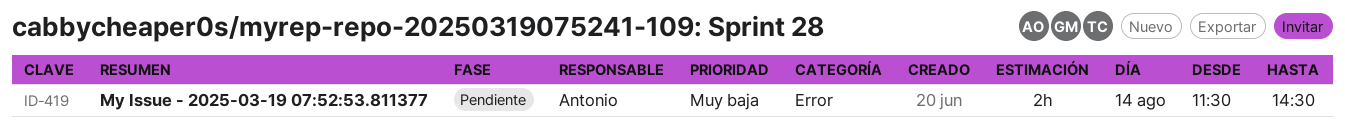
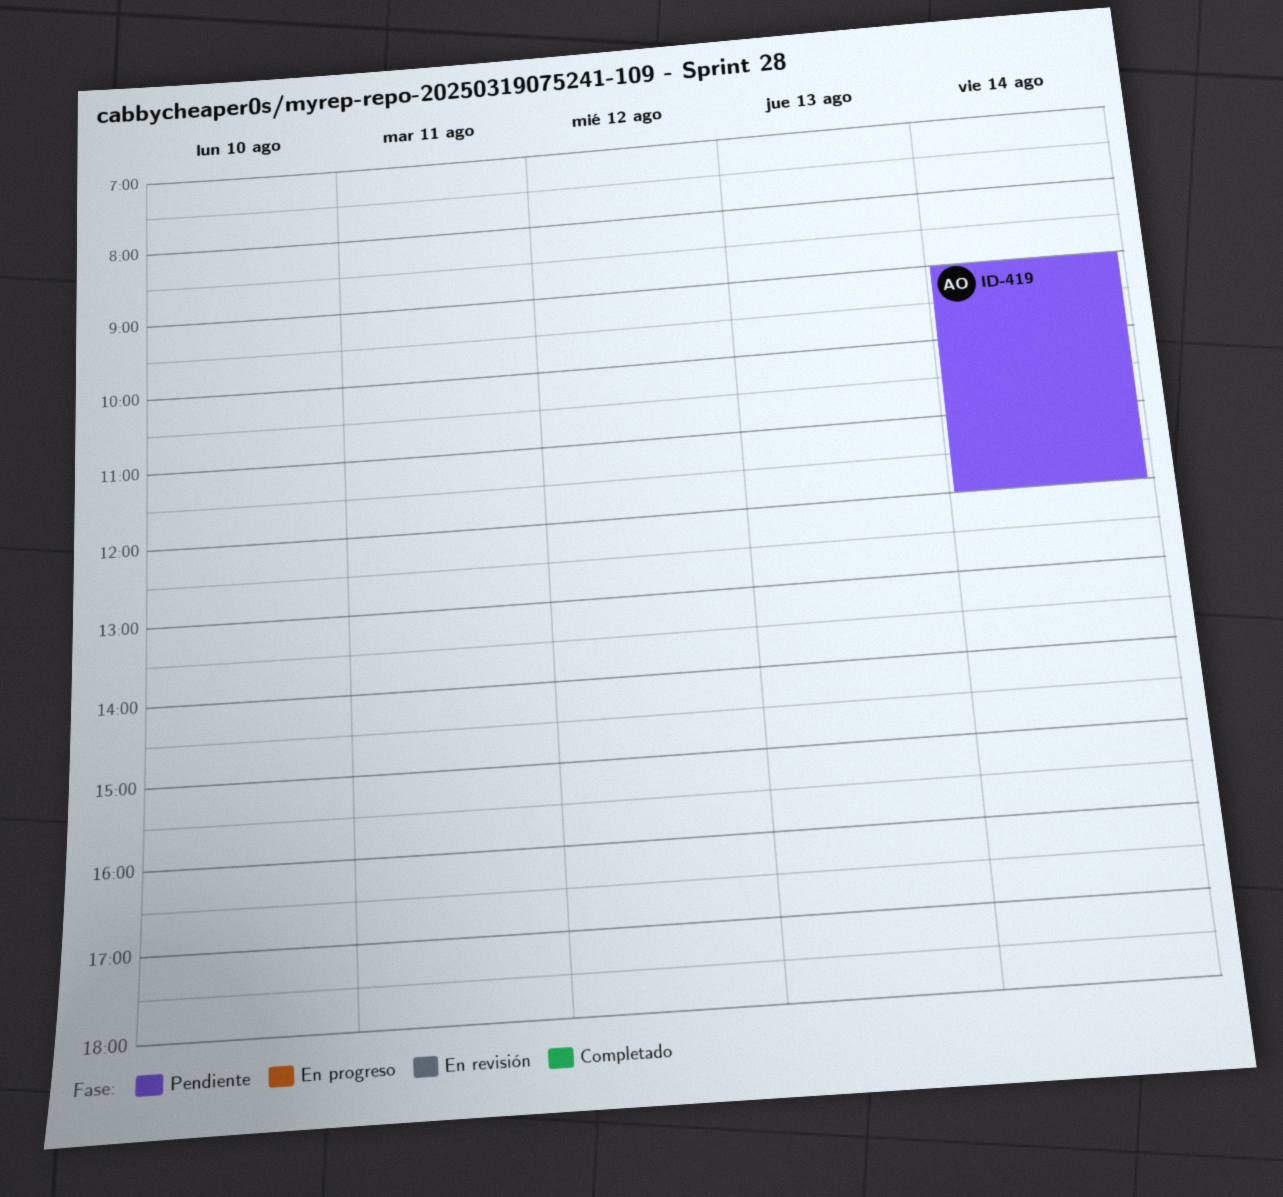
ID-419, begins: 11:30 -> 09:00
ID-419, ends: 14:30 -> 12:00

